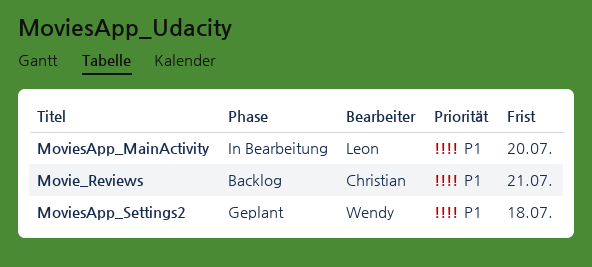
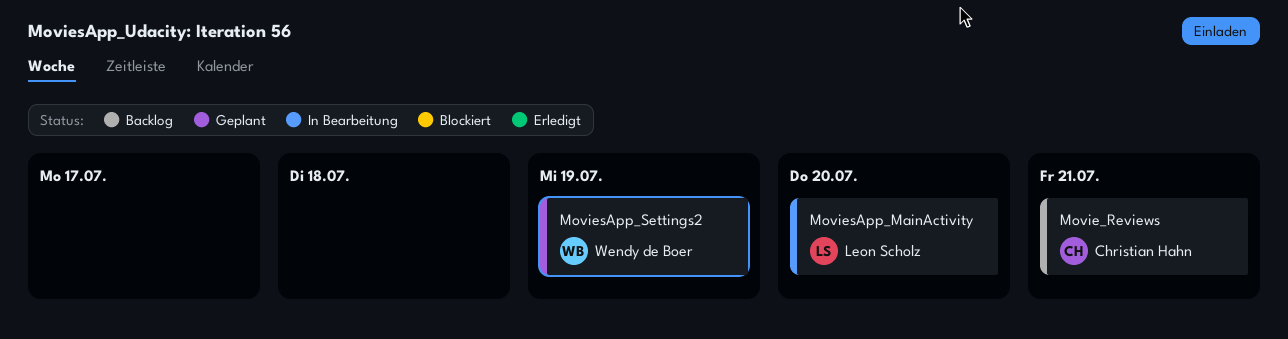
MoviesApp_Settings2, due: Jul 18 -> Jul 19

